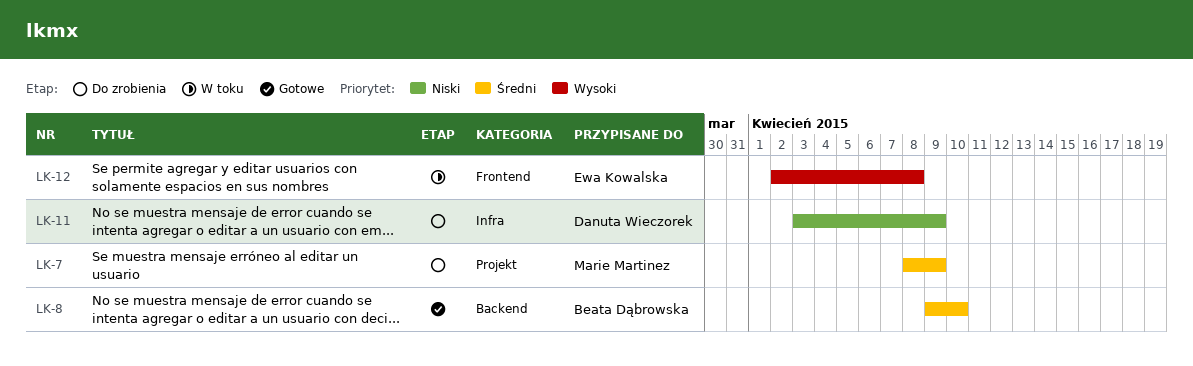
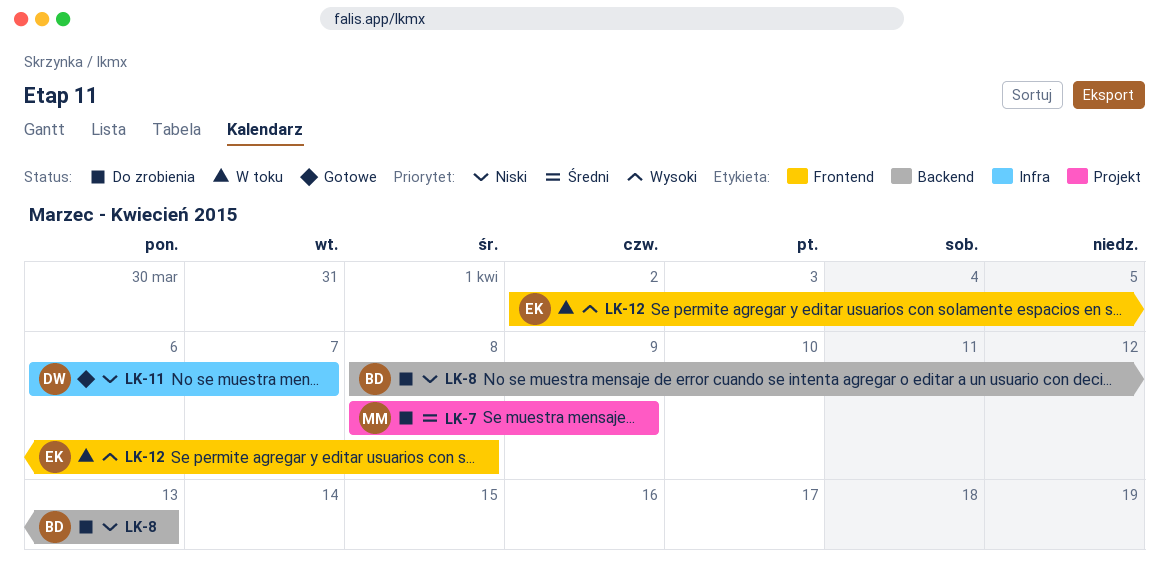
LK-8, status: Gotowe -> Do zrobienia
LK-8, priority: Średni -> Niski
LK-8, start: Apr 9 -> Apr 8
LK-8, due: Apr 10 -> Apr 13
LK-11, status: Do zrobienia -> Gotowe
LK-11, start: Apr 3 -> Apr 6
LK-11, due: Apr 9 -> Apr 7

